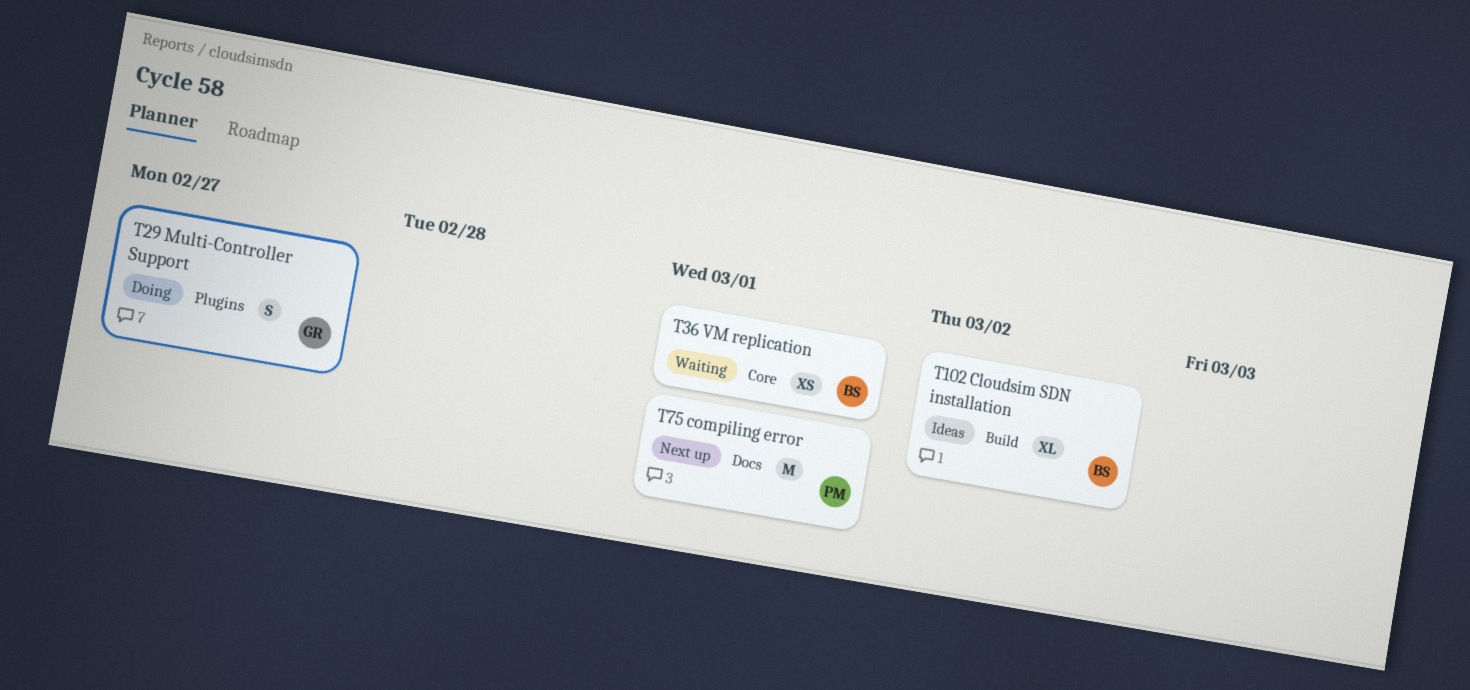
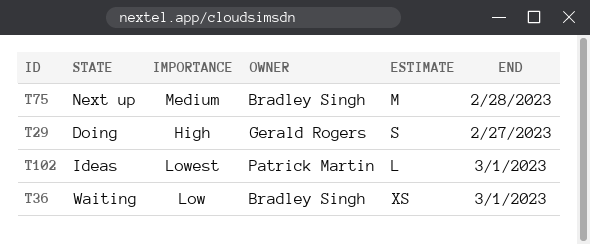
T75, owner: Patrick Martin -> Bradley Singh
T75, due: Mar 1 -> Feb 28
T102, owner: Bradley Singh -> Patrick Martin
T102, estimate: XL -> L
T102, due: Mar 2 -> Mar 1

